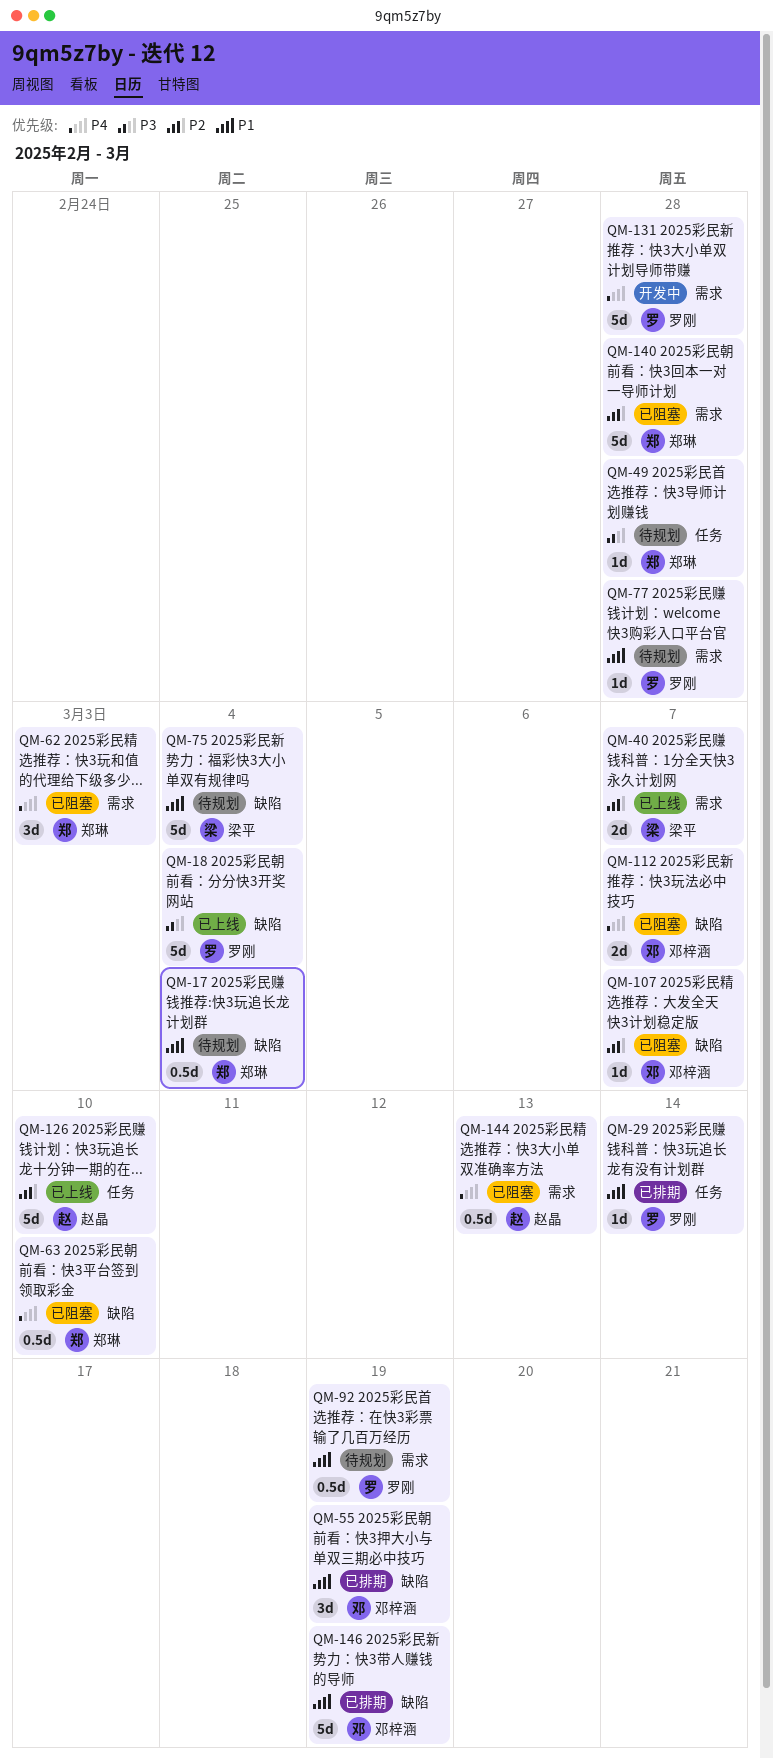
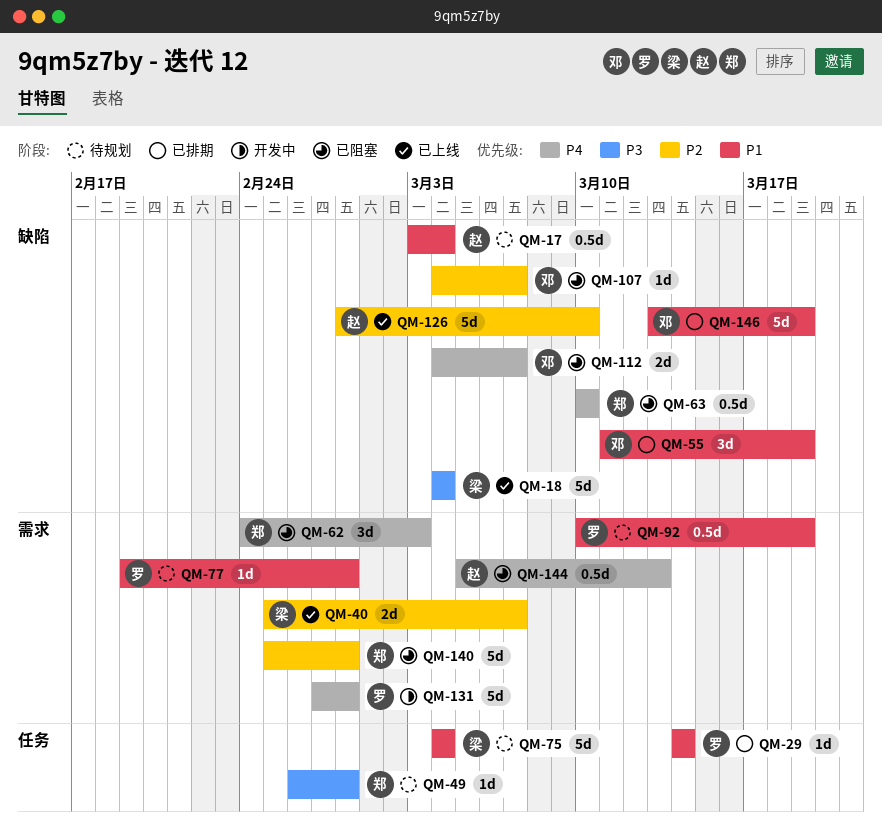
QM-17, owner: 郑琳 -> 赵晶
QM-18, owner: 罗刚 -> 梁平
QM-75, label: 缺陷 -> 任务
QM-126, label: 任务 -> 缺陷

